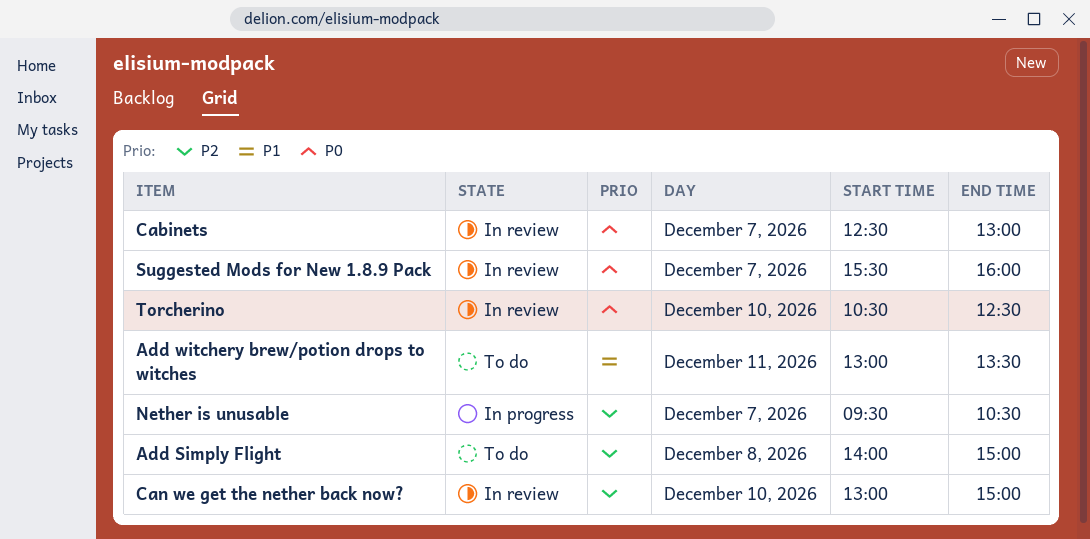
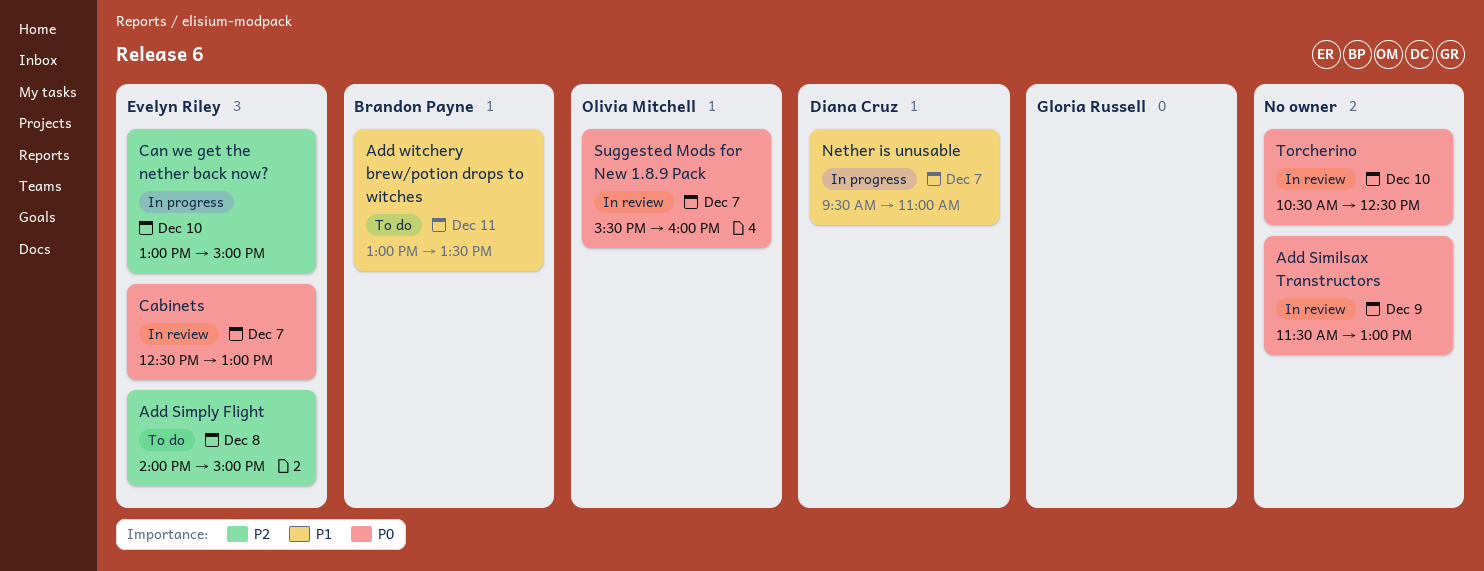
Add Similsax Transtructors: none -> present
Can we get the nether back now?, status: In review -> In progress
Nether is unusable, priority: P2 -> P1
Nether is unusable, ends: 10:30 -> 11:00

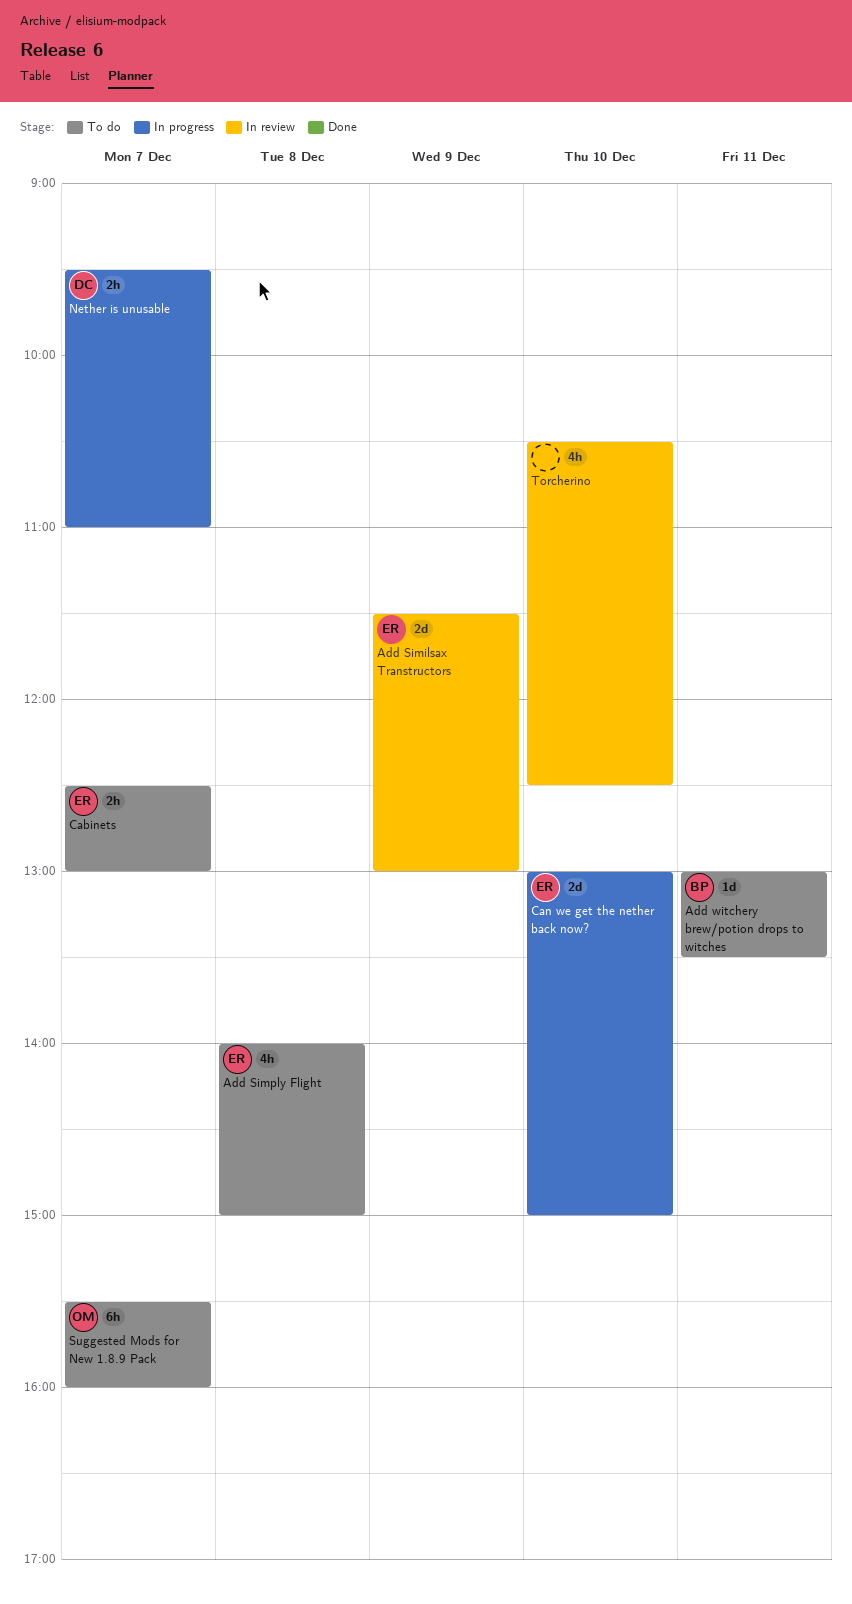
Add Similsax Transtructors, owner: none -> Evelyn Riley
Cabinets, status: In review -> To do
Suggested Mods for New 1.8.9 Pack, status: In review -> To do

